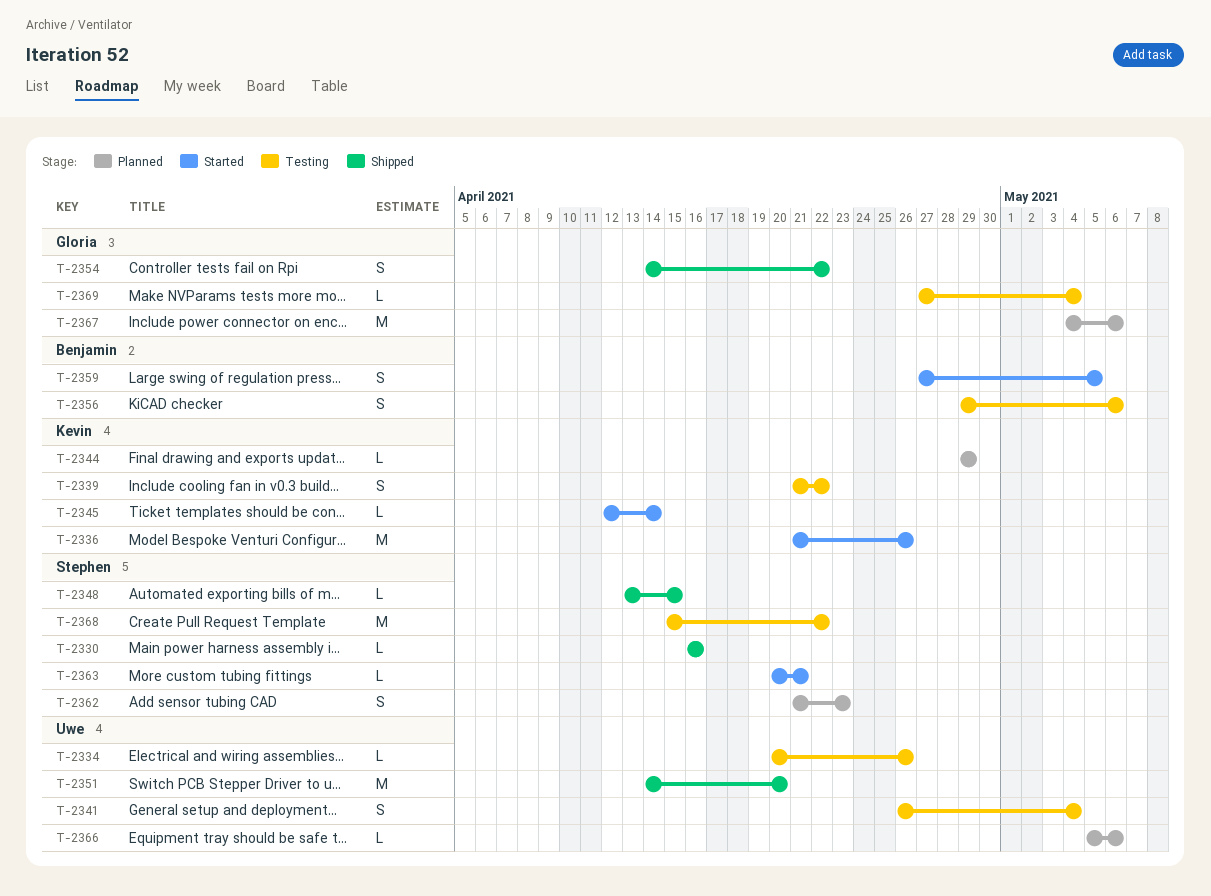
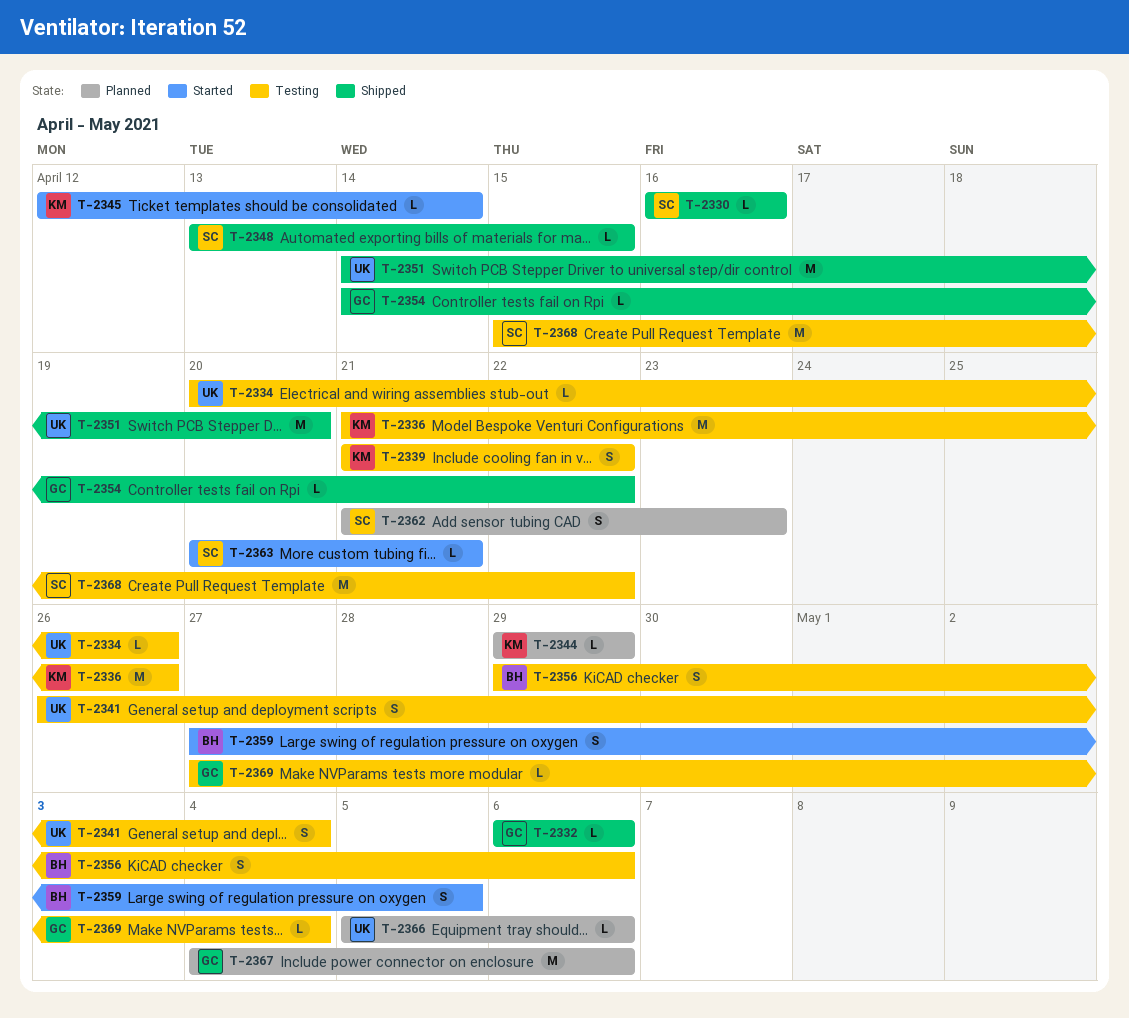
T-2332: none -> present
T-2336, status: Started -> Testing
T-2354, estimate: S -> L

